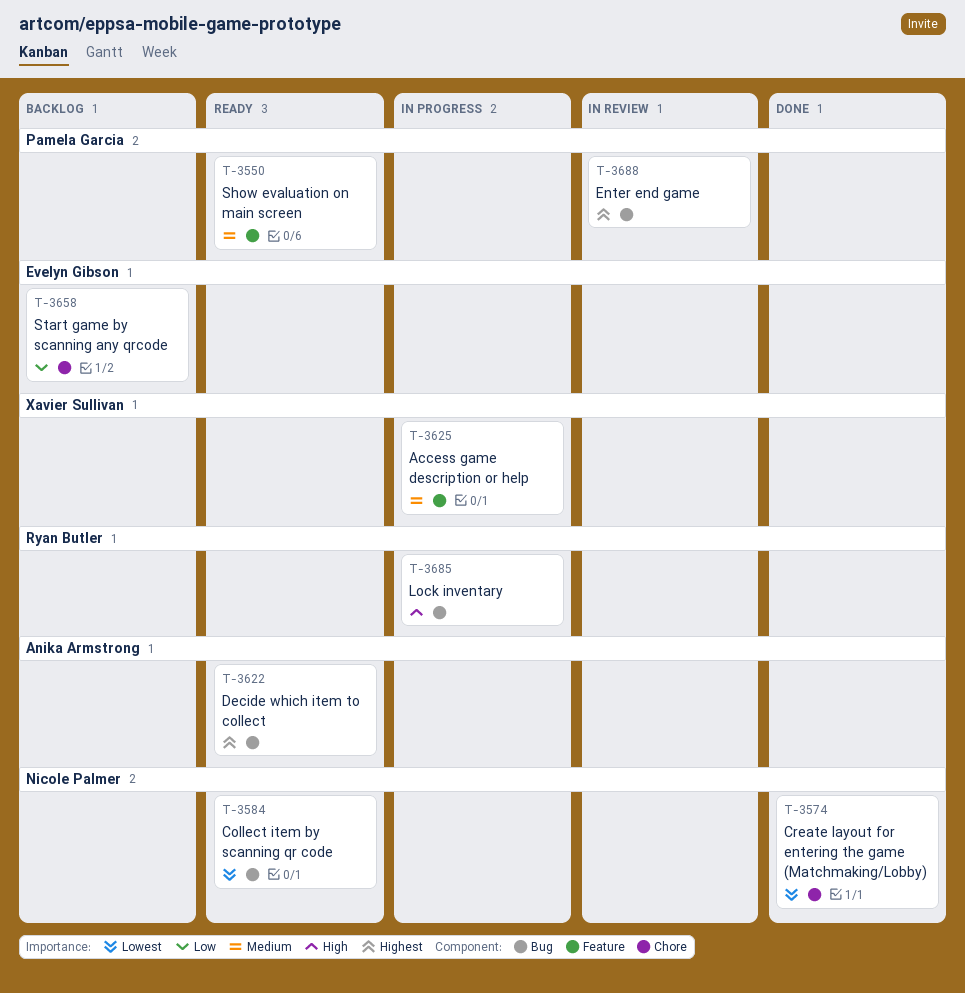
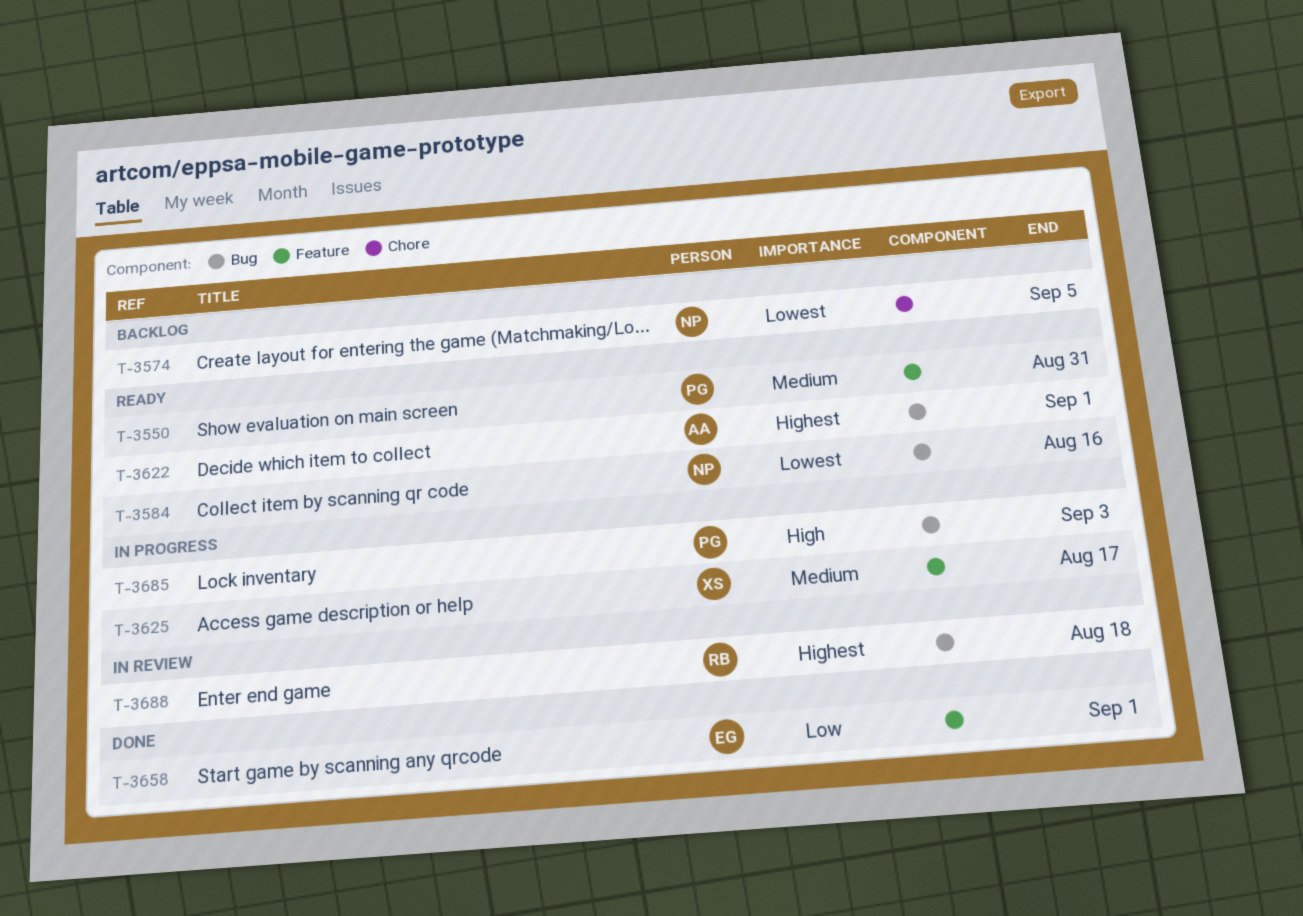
T-3574, status: Done -> Backlog
T-3658, status: Backlog -> Done
T-3658, label: Chore -> Feature
T-3685, owner: Ryan Butler -> Pamela Garcia
T-3688, owner: Pamela Garcia -> Ryan Butler

